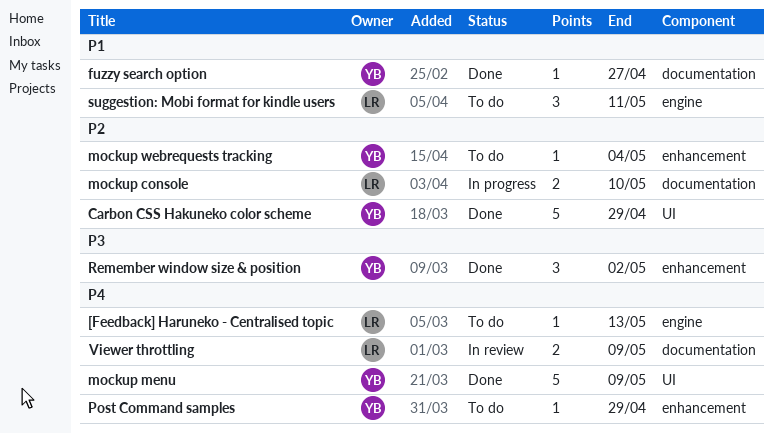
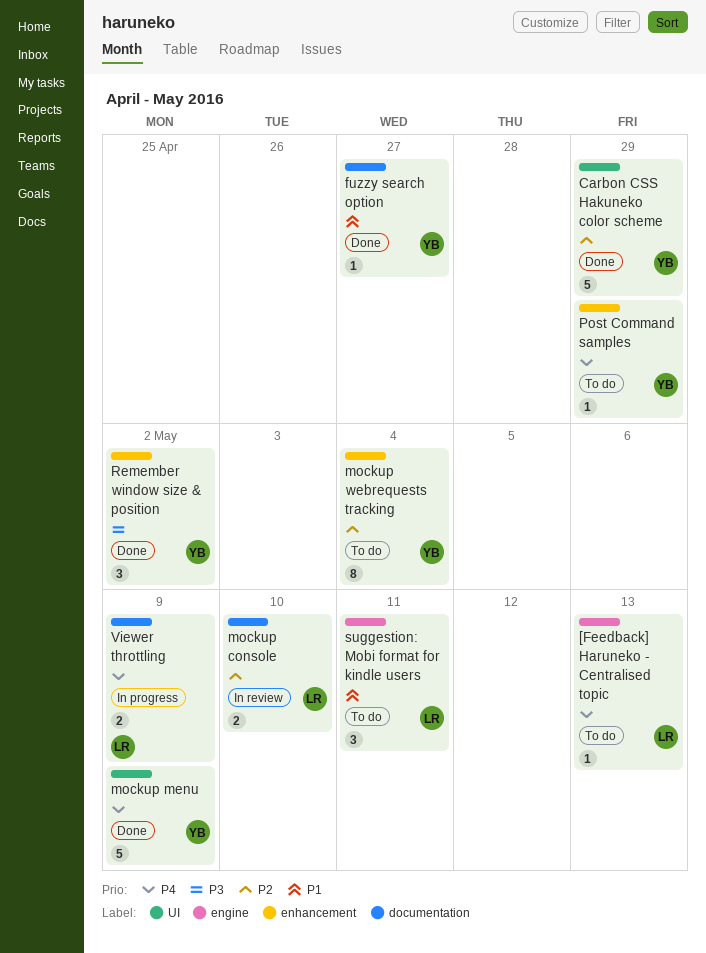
mockup console, status: In progress -> In review
mockup webrequests tracking, estimate: 1 -> 8
Viewer throttling, status: In review -> In progress

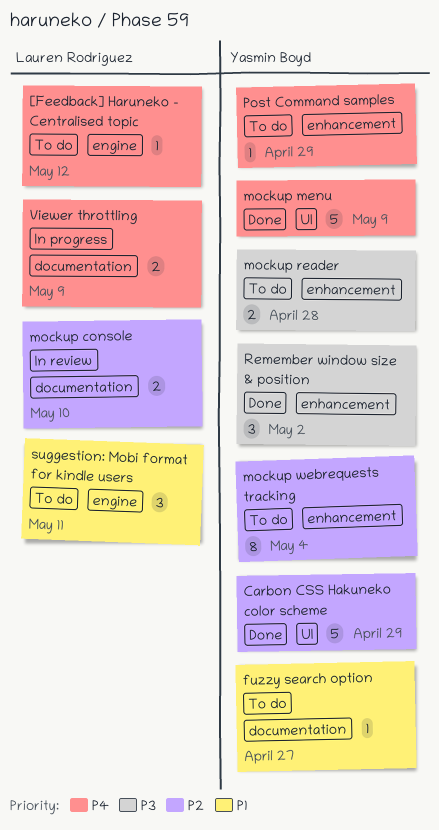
[Feedback] Haruneko - Centralised topic, due: May 13 -> May 12
fuzzy search option, status: Done -> To do
mockup reader: none -> present

